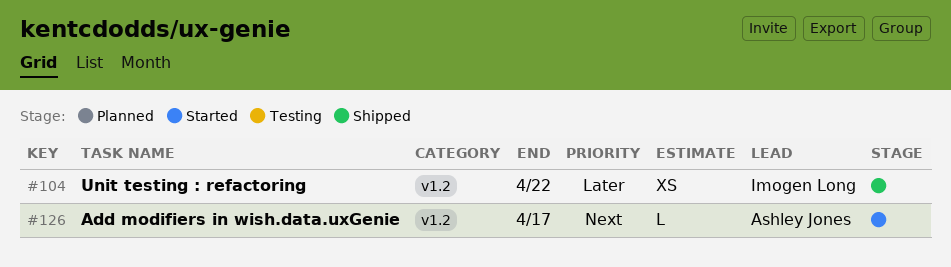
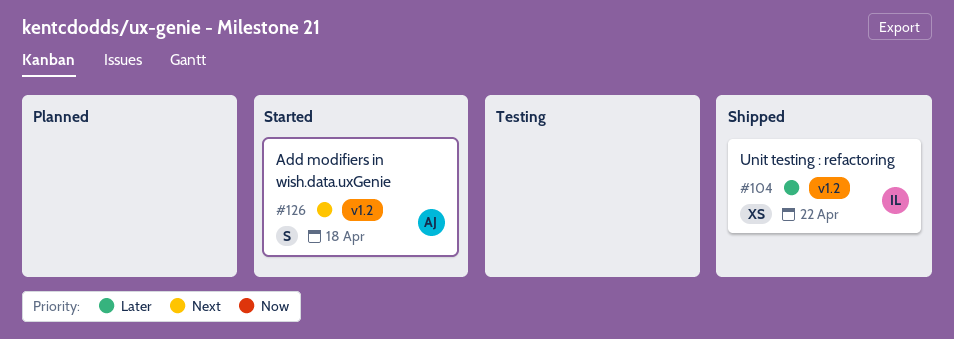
#126, estimate: L -> S
#126, due: Apr 17 -> Apr 18

